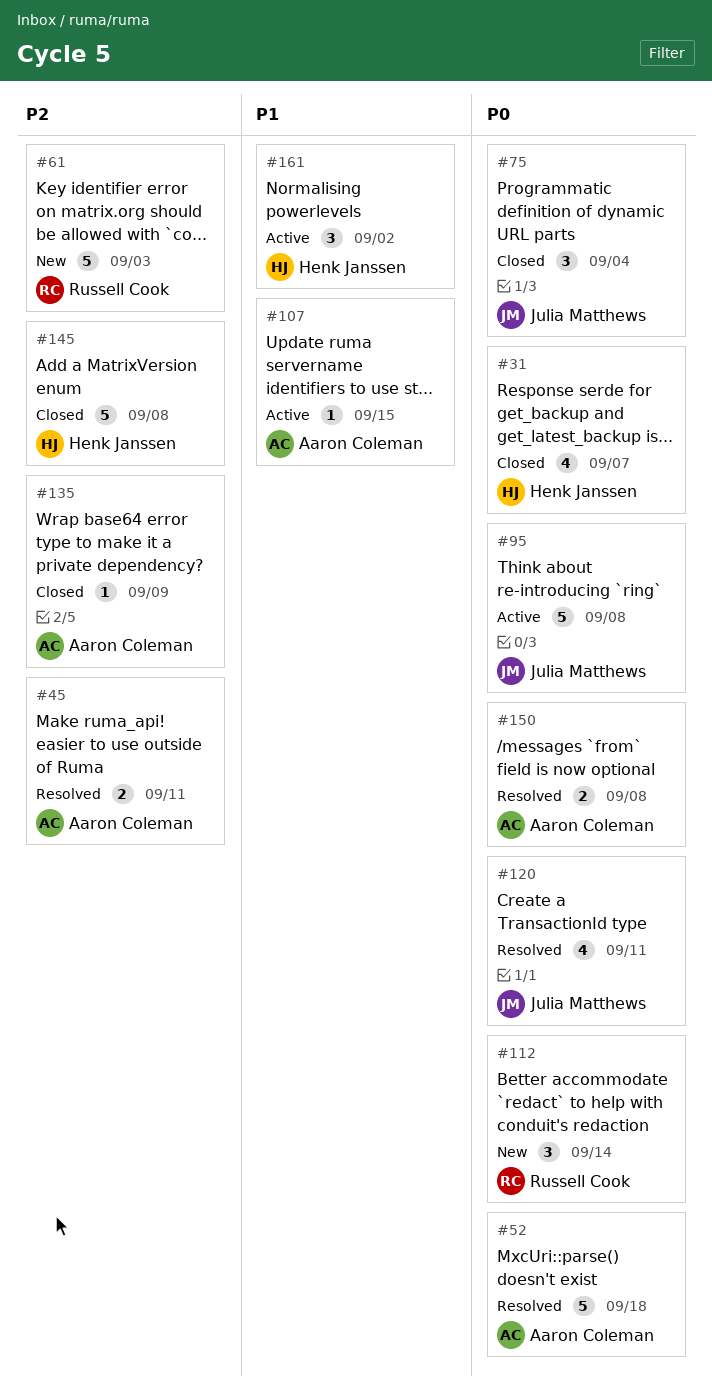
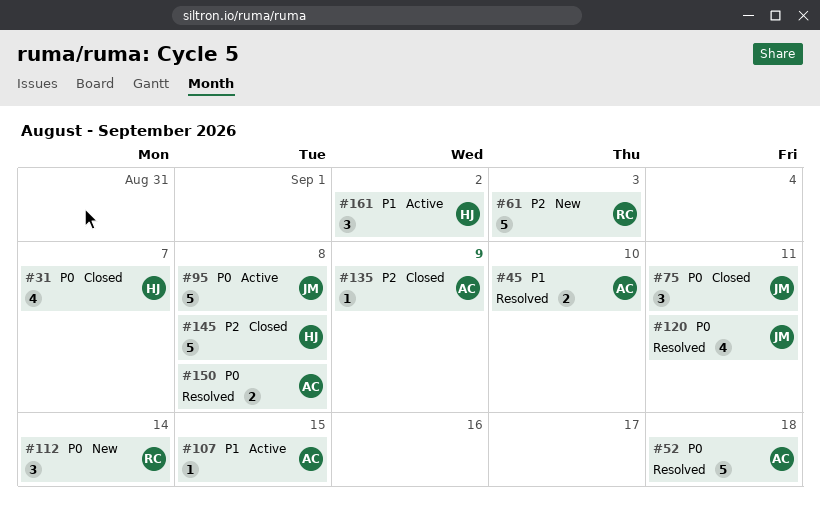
#45, priority: P2 -> P1
#45, due: Sep 11 -> Sep 10
#75, due: Sep 4 -> Sep 11

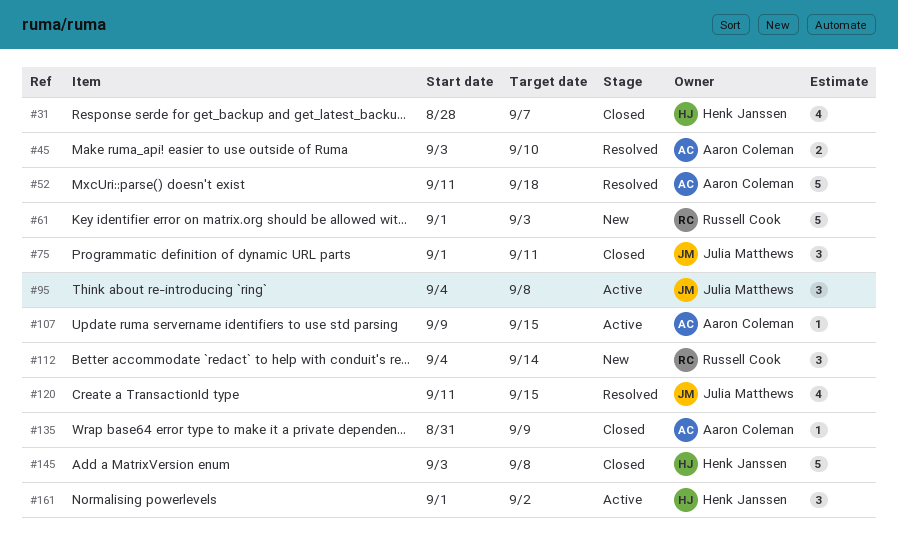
#95, estimate: 5 -> 3
#120, due: Sep 11 -> Sep 15
#150: present -> none

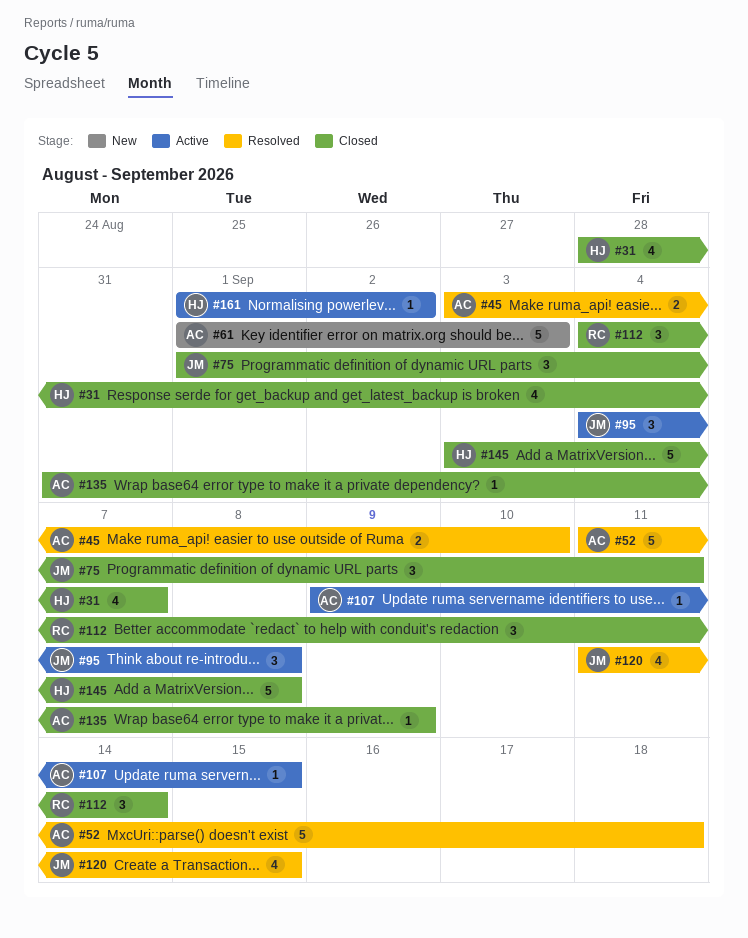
#61, owner: Russell Cook -> Aaron Coleman
#112, status: New -> Closed
#161, estimate: 3 -> 1

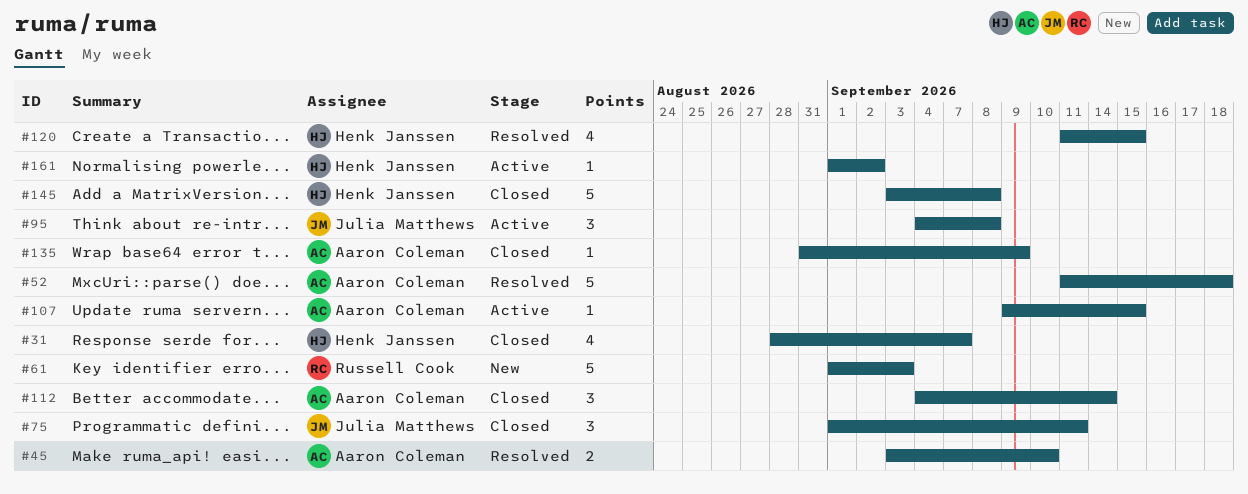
#61, owner: Aaron Coleman -> Russell Cook
#112, owner: Russell Cook -> Aaron Coleman
#120, owner: Julia Matthews -> Henk Janssen

